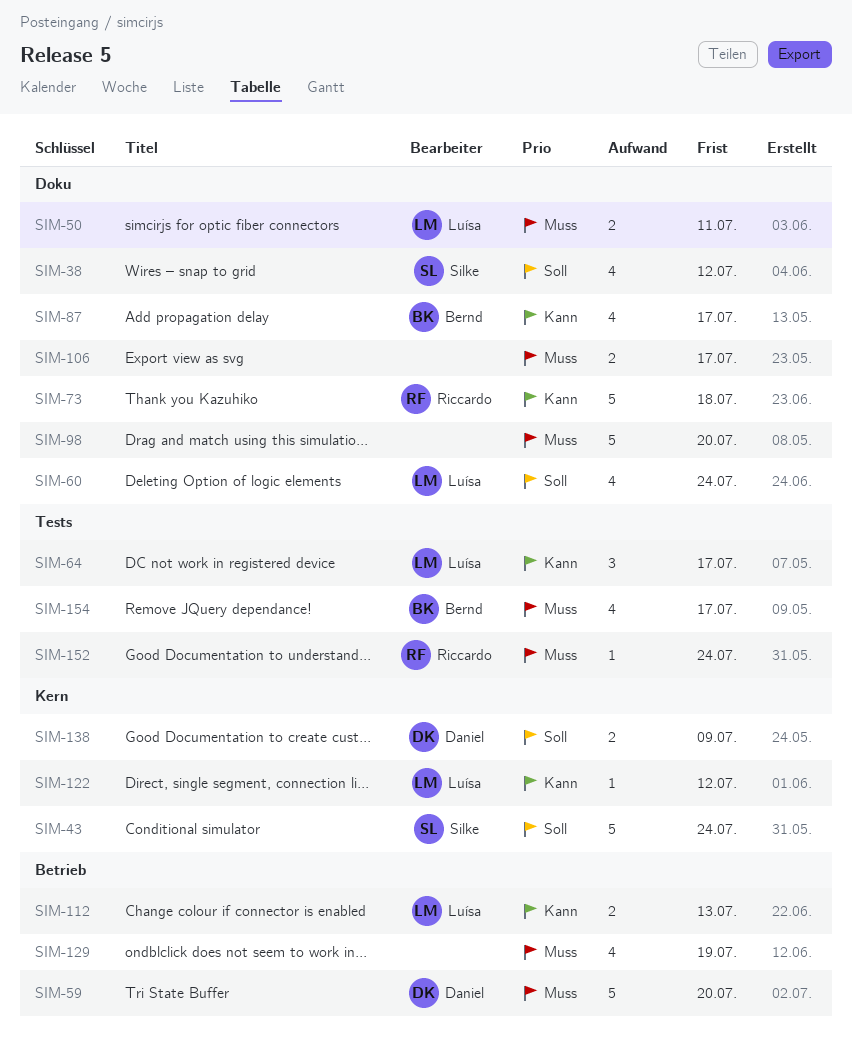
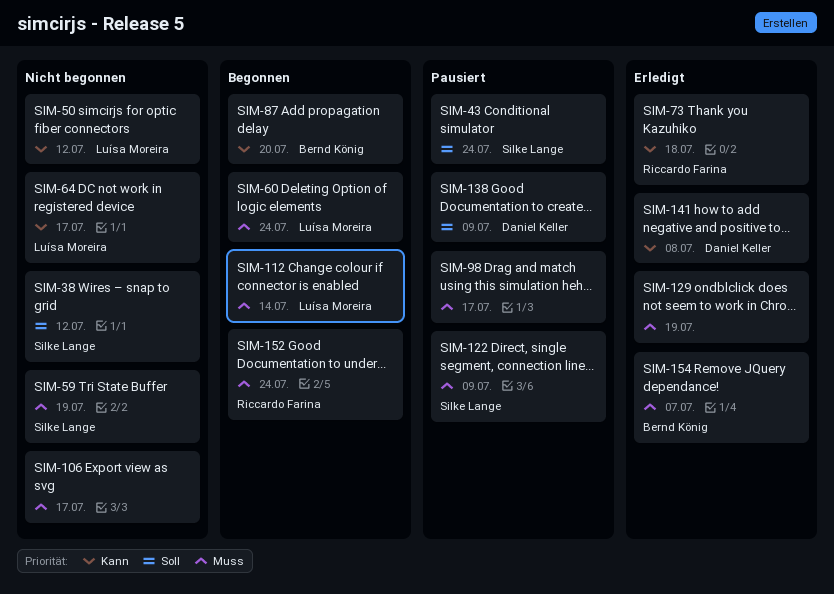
SIM-50, priority: Muss -> Kann
SIM-50, due: Jul 11 -> Jul 12
SIM-59, owner: Daniel Keller -> Silke Lange
SIM-59, due: Jul 20 -> Jul 19
SIM-60, priority: Soll -> Muss
SIM-87, due: Jul 17 -> Jul 20
SIM-98, due: Jul 20 -> Jul 17
SIM-112, priority: Kann -> Muss
SIM-112, due: Jul 13 -> Jul 14
SIM-122, owner: Luísa Moreira -> Silke Lange
SIM-122, priority: Kann -> Muss
SIM-122, due: Jul 12 -> Jul 9
SIM-141: none -> present
SIM-154, due: Jul 17 -> Jul 7

